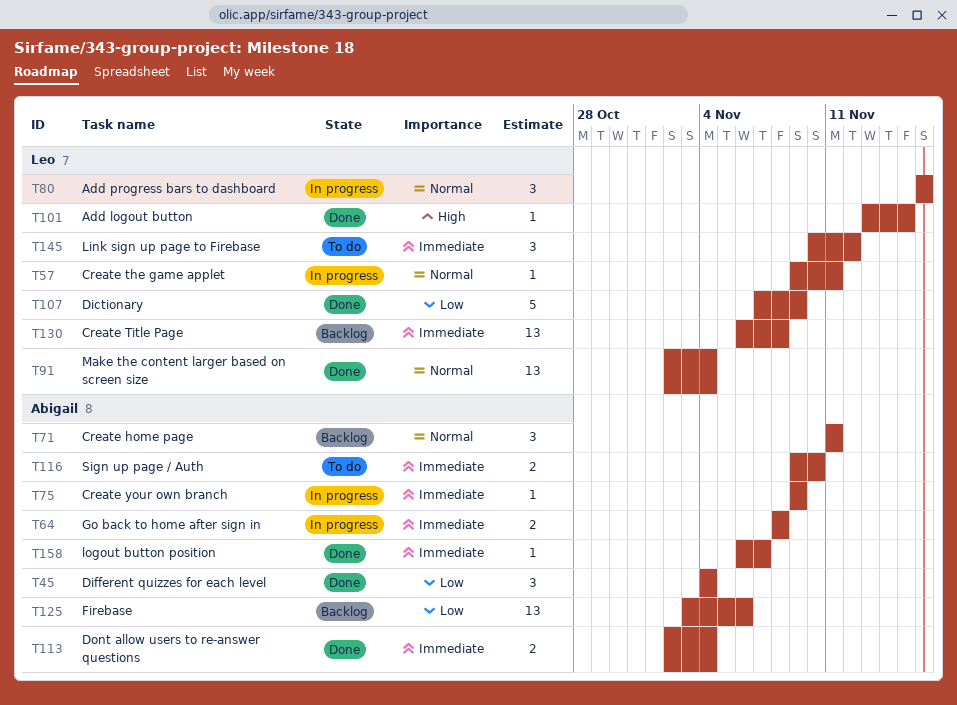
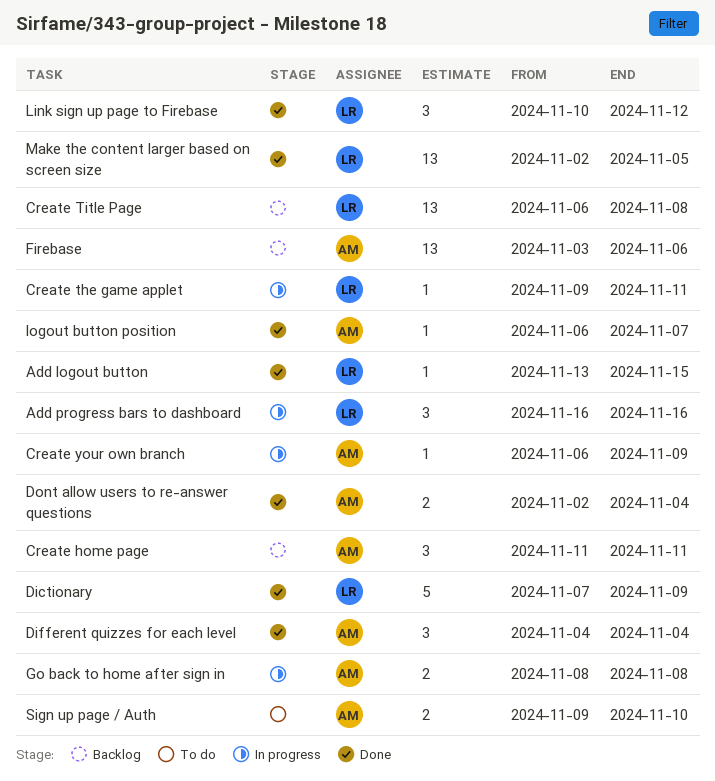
Create your own branch, start: Nov 9 -> Nov 6
Link sign up page to Firebase, status: To do -> Done
Make the content larger based on screen size, due: Nov 4 -> Nov 5

